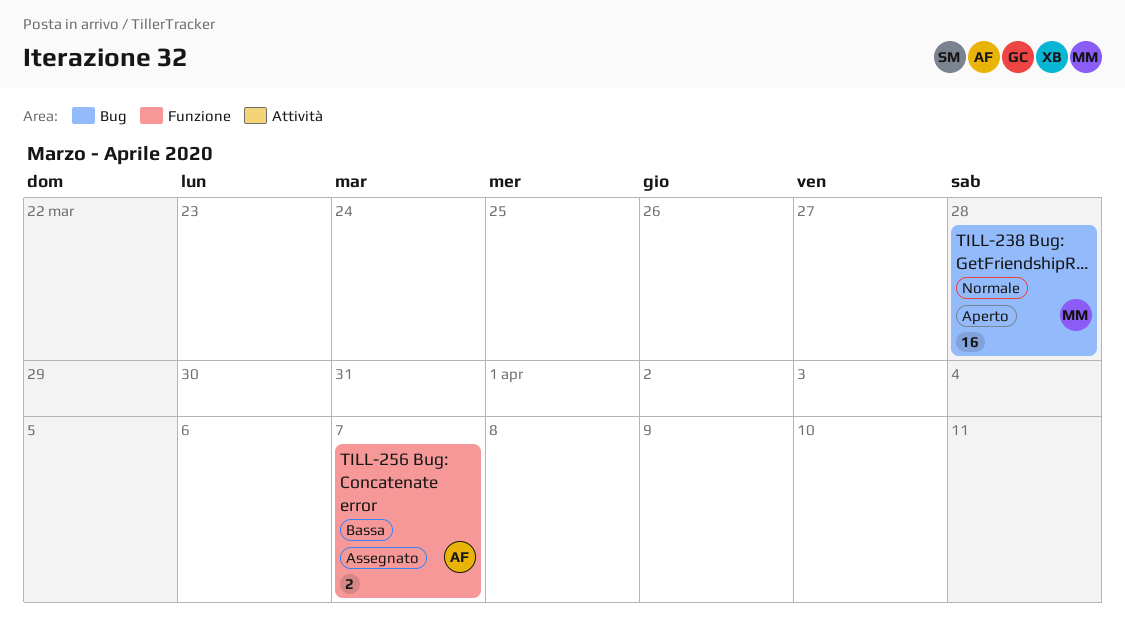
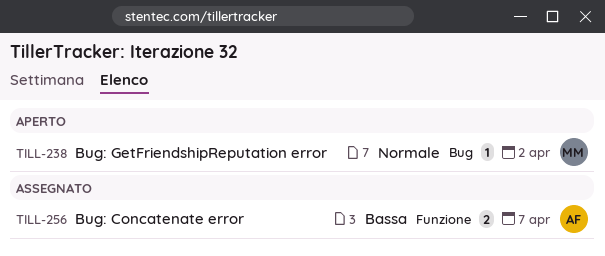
TILL-238, estimate: 16 -> 1
TILL-238, due: Mar 28 -> Apr 2

